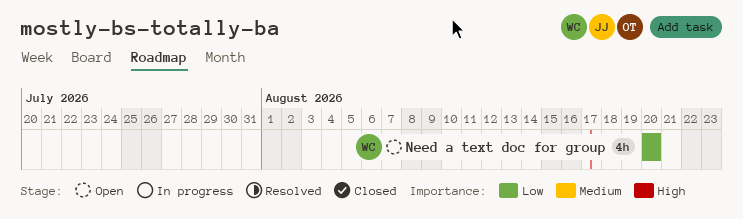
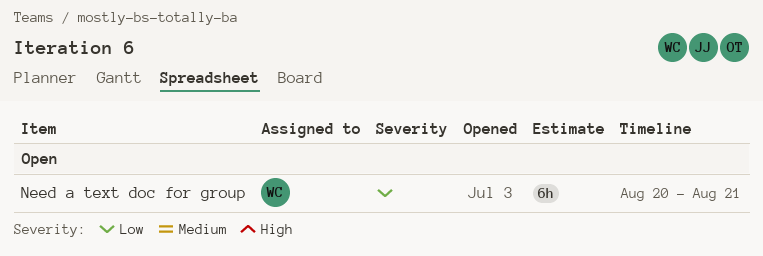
Need a text doc for group, estimate: 4h -> 6h
Need a text doc for group, due: Aug 20 -> Aug 21

